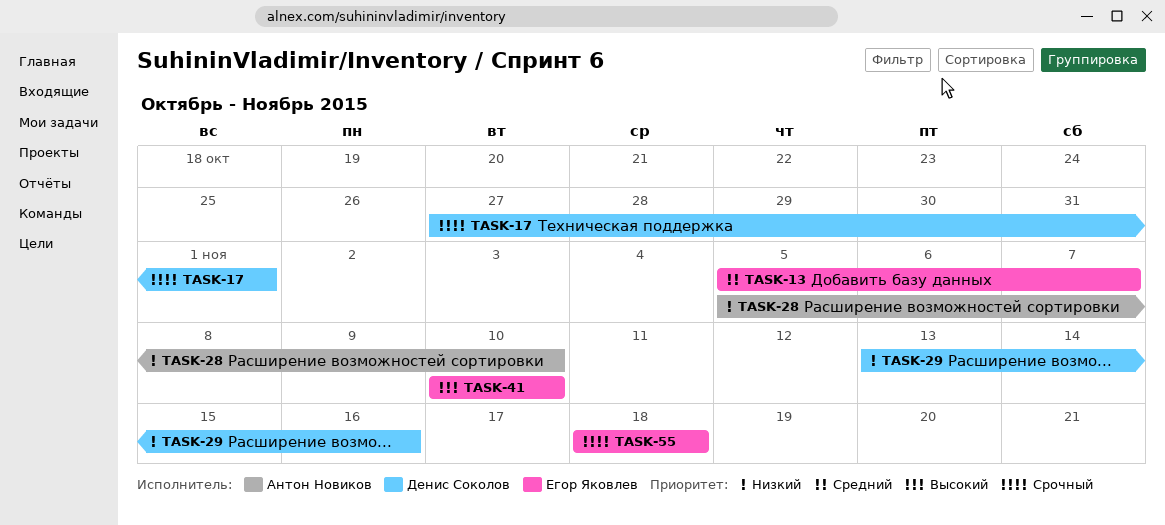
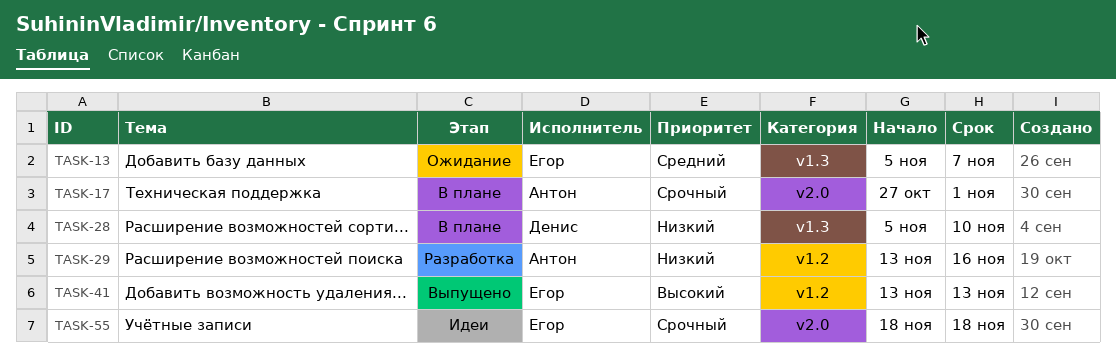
TASK-17, owner: Денис Соколов -> Антон Новиков
TASK-28, owner: Антон Новиков -> Денис Соколов
TASK-29, owner: Денис Соколов -> Антон Новиков
TASK-41, start: Nov 10 -> Nov 13
TASK-41, due: Nov 10 -> Nov 13

